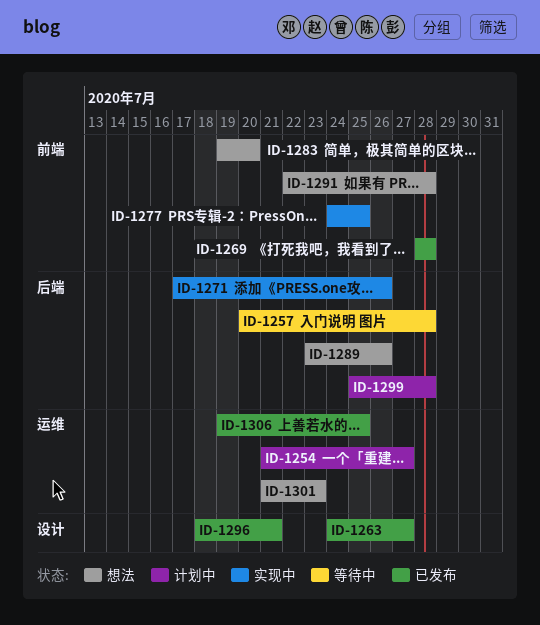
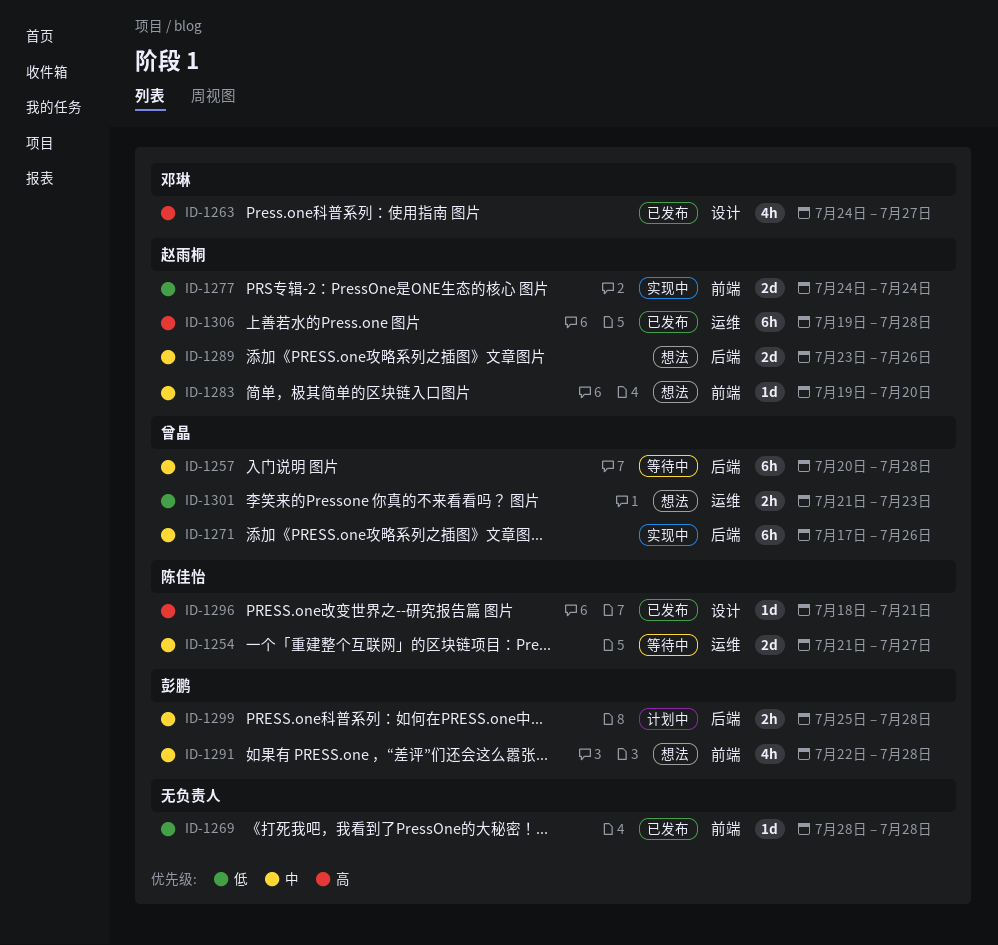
ID-1254, status: 计划中 -> 等待中
ID-1277, due: Jul 25 -> Jul 24
ID-1306, due: Jul 25 -> Jul 28

